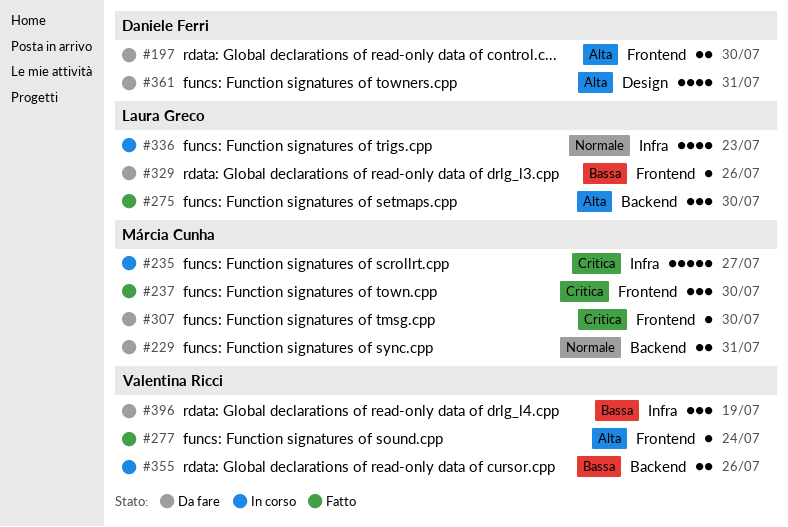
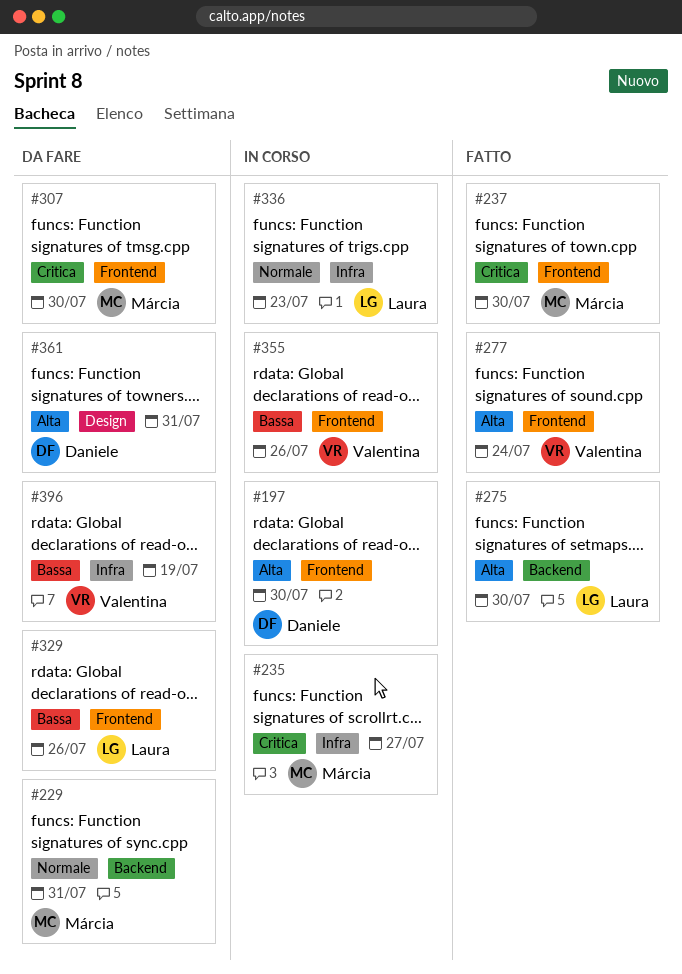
#197, status: Da fare -> In corso
#355, label: Backend -> Frontend

